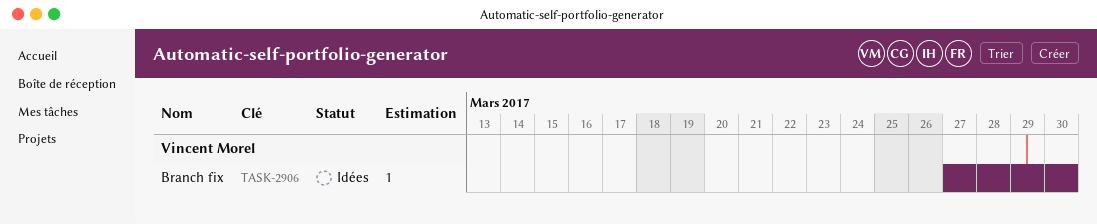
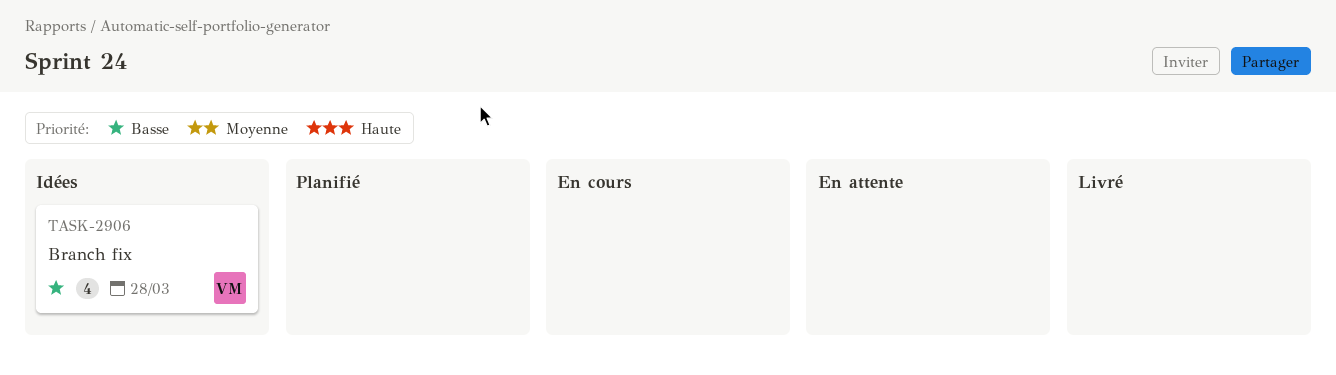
TASK-2906, estimate: 1 -> 4
TASK-2906, due: Mar 30 -> Mar 28

